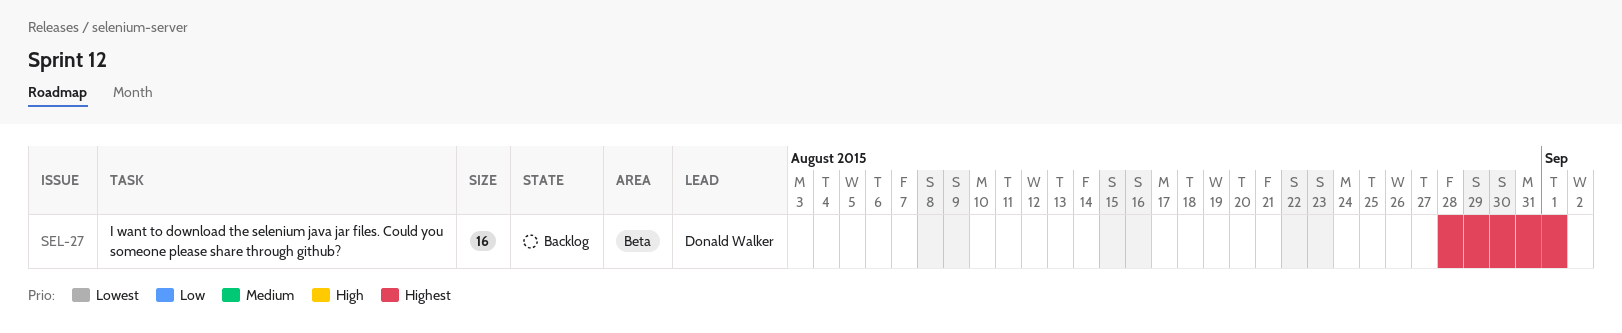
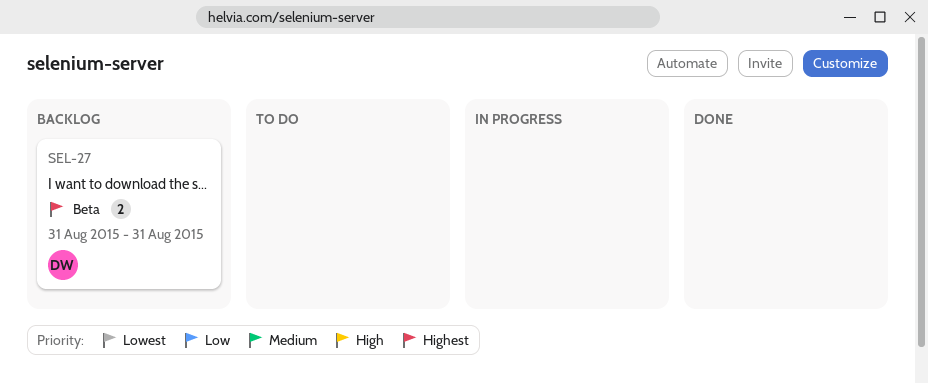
SEL-27, estimate: 16 -> 2
SEL-27, start: Aug 28 -> Aug 31
SEL-27, due: Sep 1 -> Aug 31

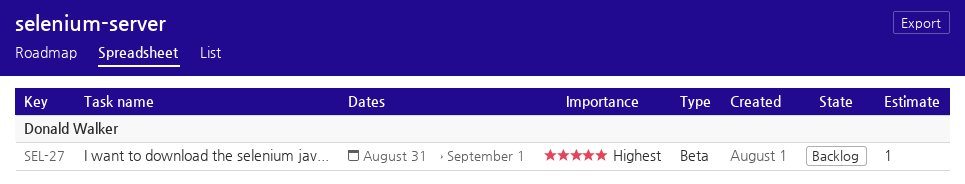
SEL-27, estimate: 2 -> 1
SEL-27, due: Aug 31 -> Sep 1

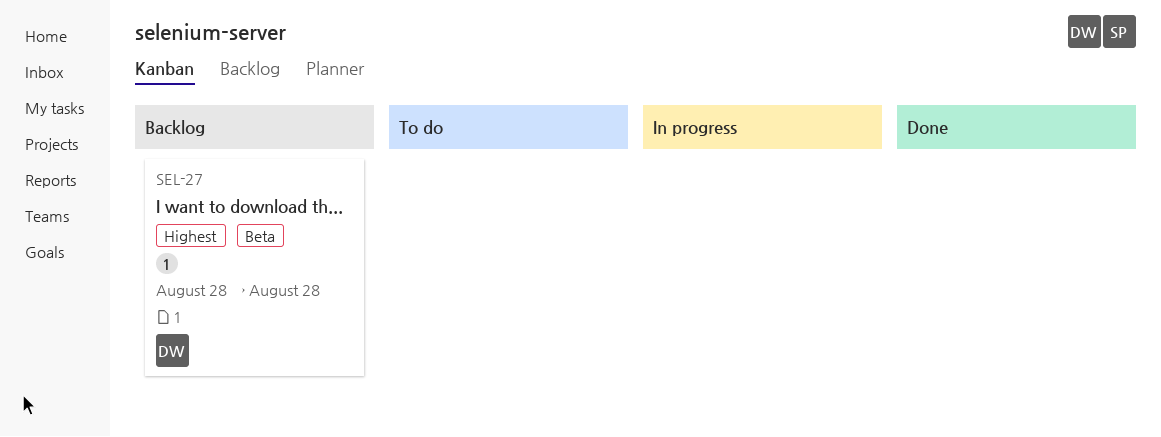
SEL-27, start: Aug 31 -> Aug 28
SEL-27, due: Sep 1 -> Aug 28

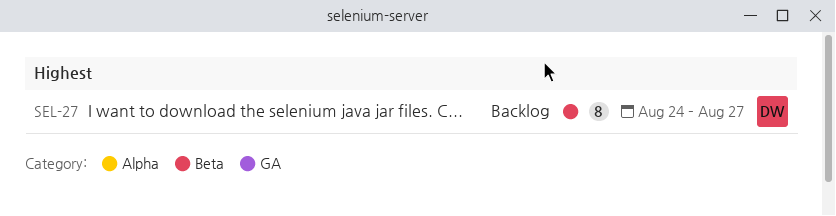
SEL-27, estimate: 1 -> 8
SEL-27, start: Aug 28 -> Aug 24
SEL-27, due: Aug 28 -> Aug 27

